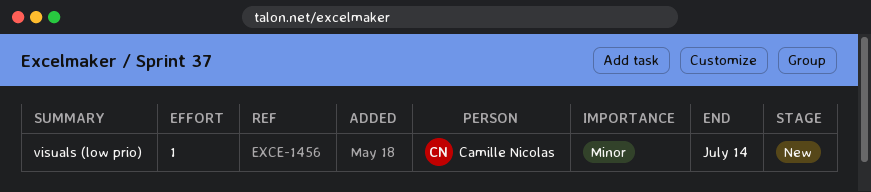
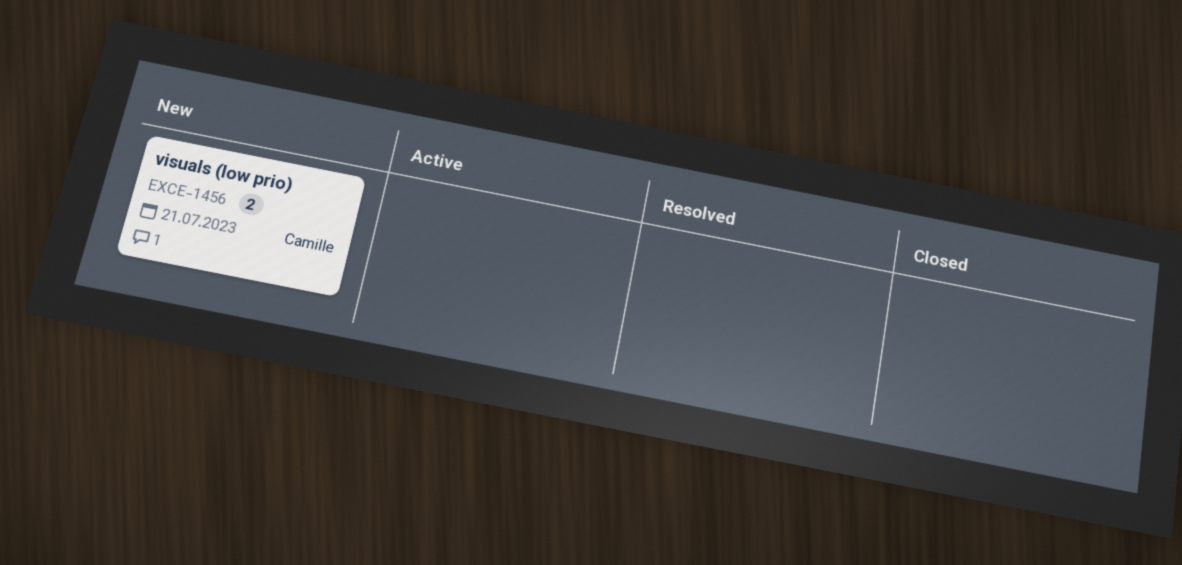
EXCE-1456, estimate: 1 -> 2
EXCE-1456, due: Jul 14 -> Jul 21

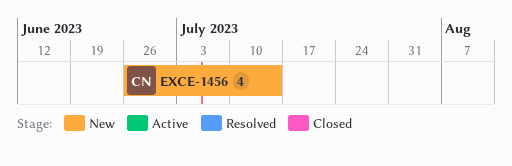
EXCE-1456, estimate: 2 -> 4
EXCE-1456, due: Jul 21 -> Jul 14

